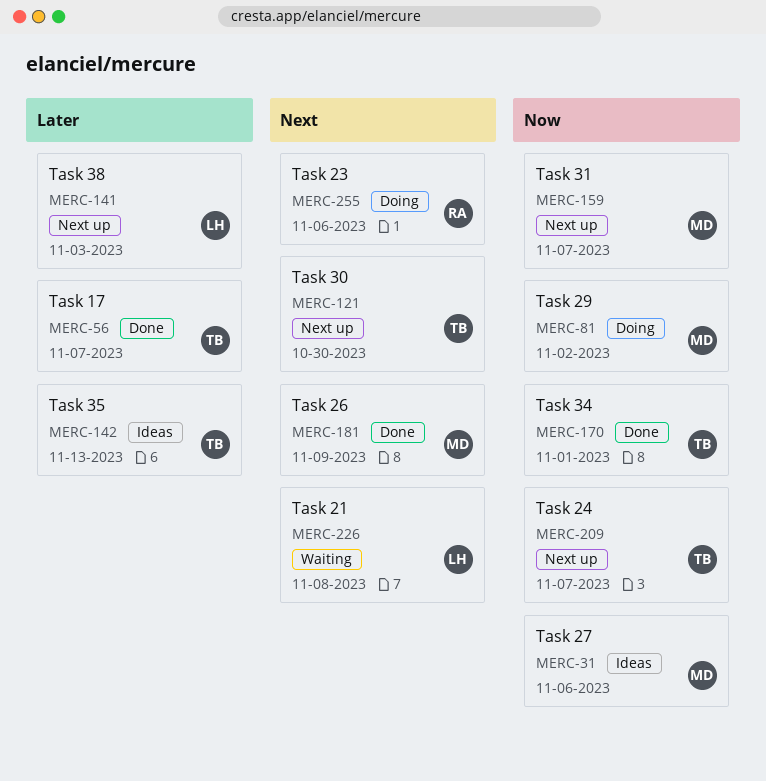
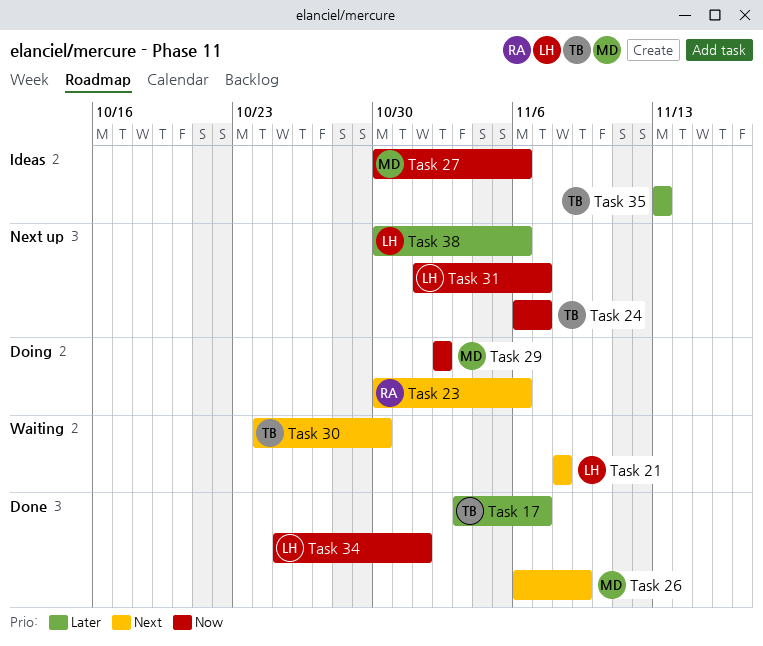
Task 30, status: Next up -> Waiting
Task 31, owner: MD -> LH
Task 34, owner: TB -> LH
Task 38, due: Nov 3 -> Nov 6

